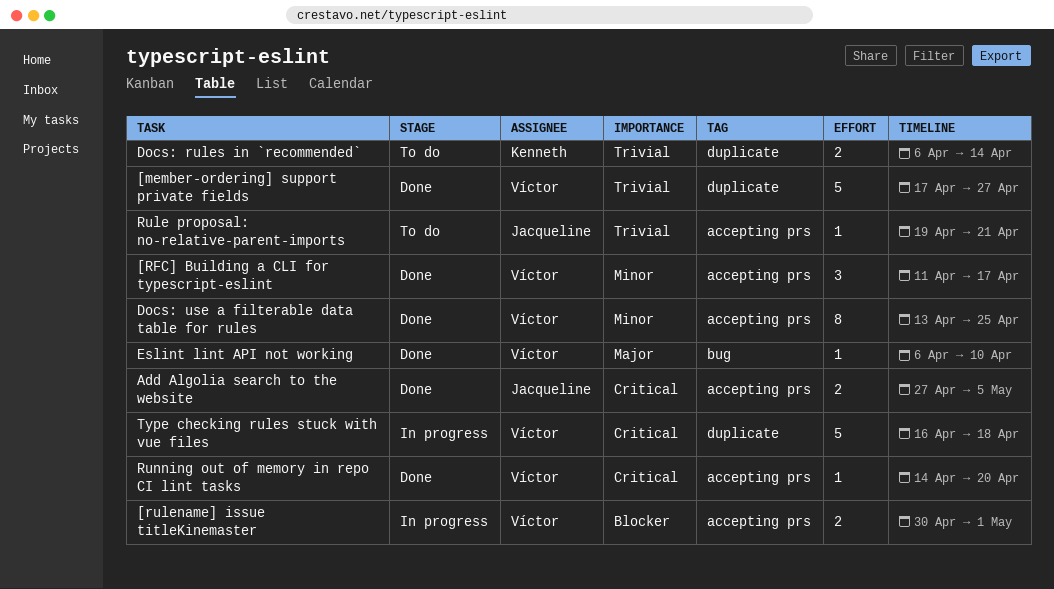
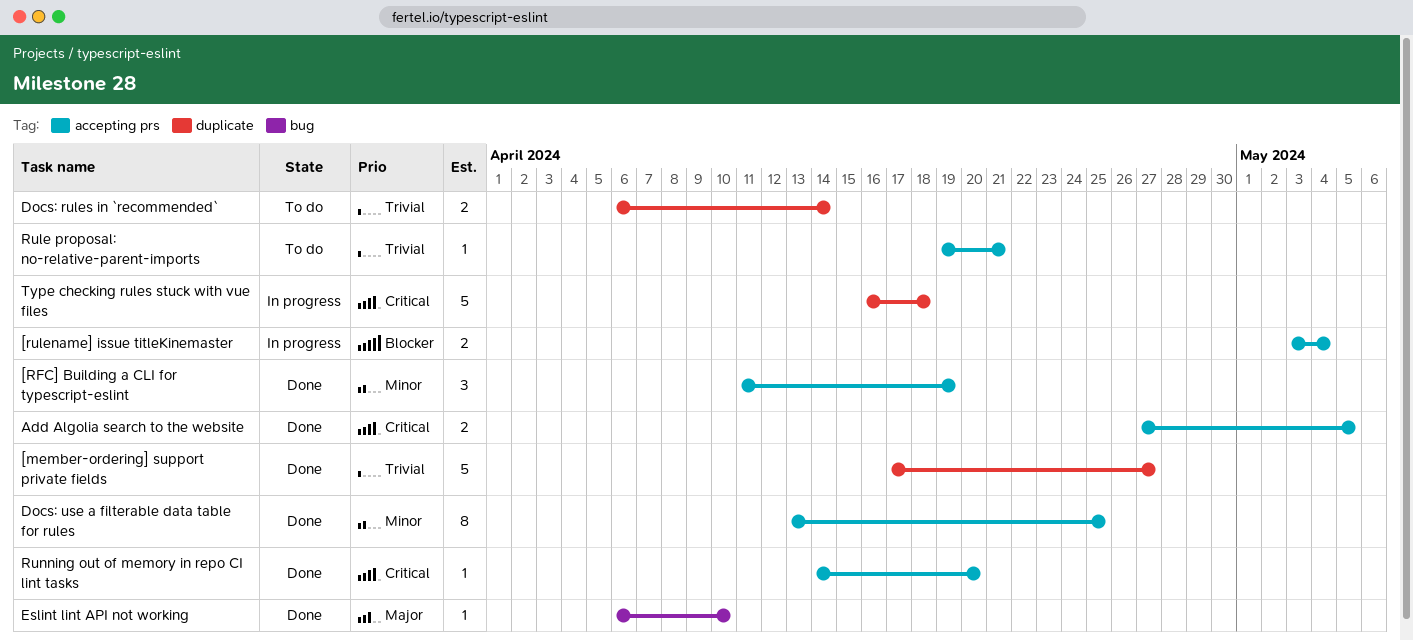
[RFC] Building a CLI for typescript-eslint, due: Apr 17 -> Apr 19
[rulename] issue titleKinemaster, start: Apr 30 -> May 3
[rulename] issue titleKinemaster, due: May 1 -> May 4

